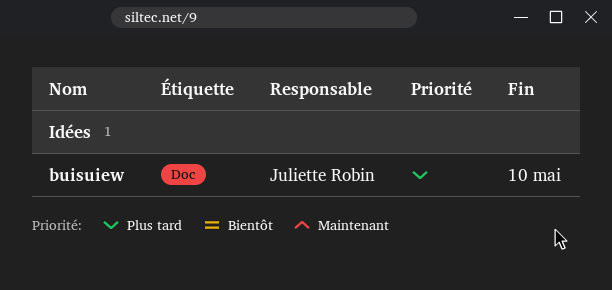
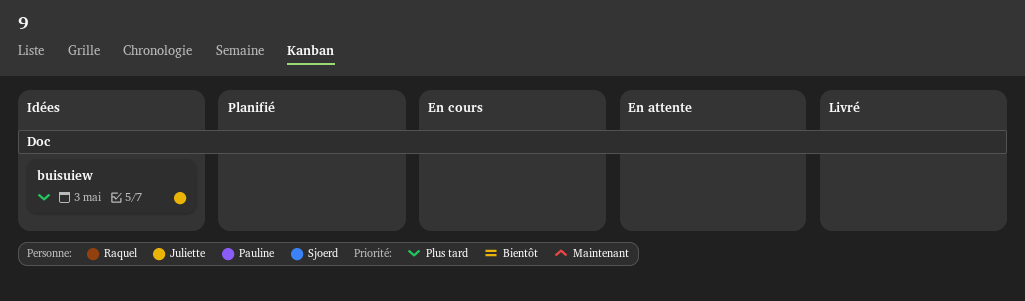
buisuiew, due: May 10 -> May 3

